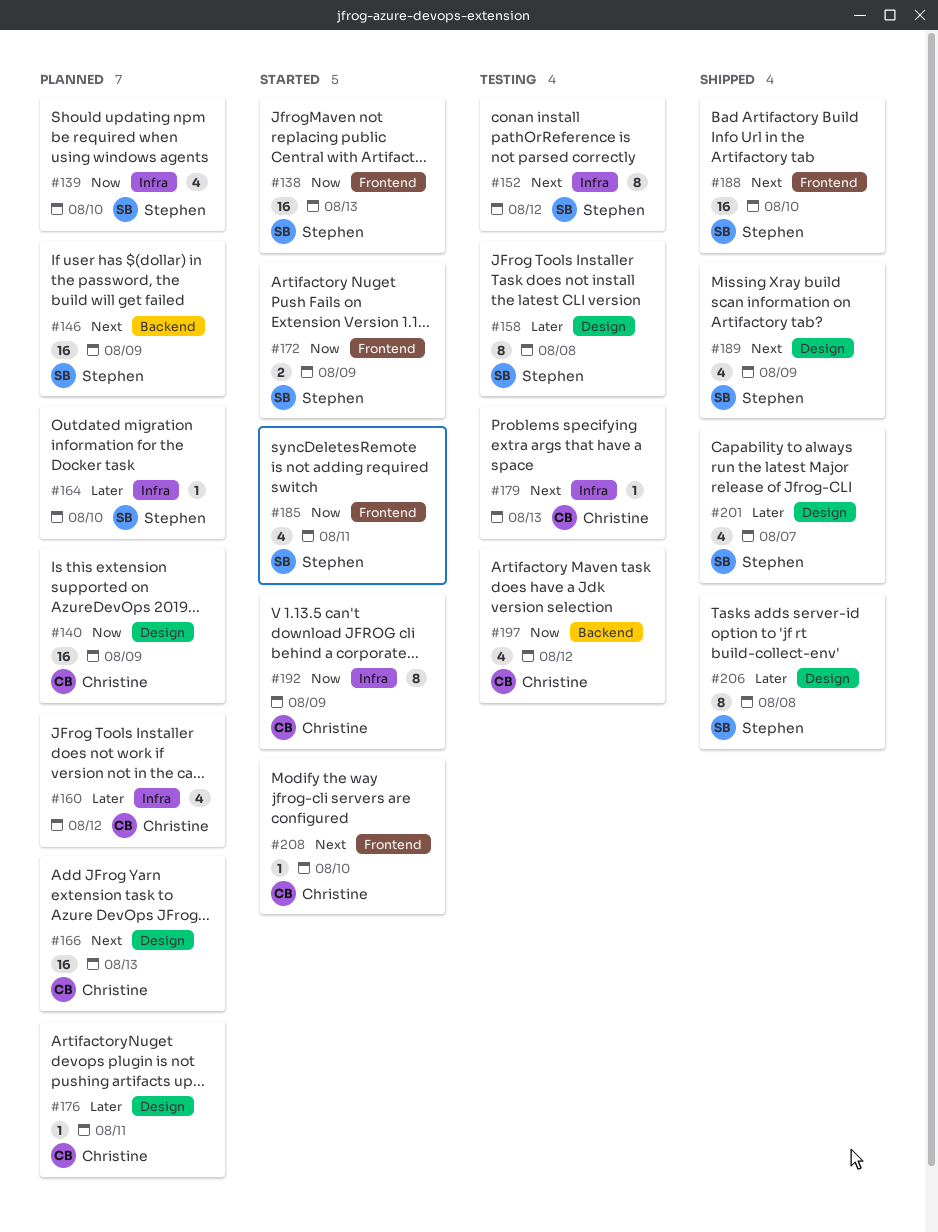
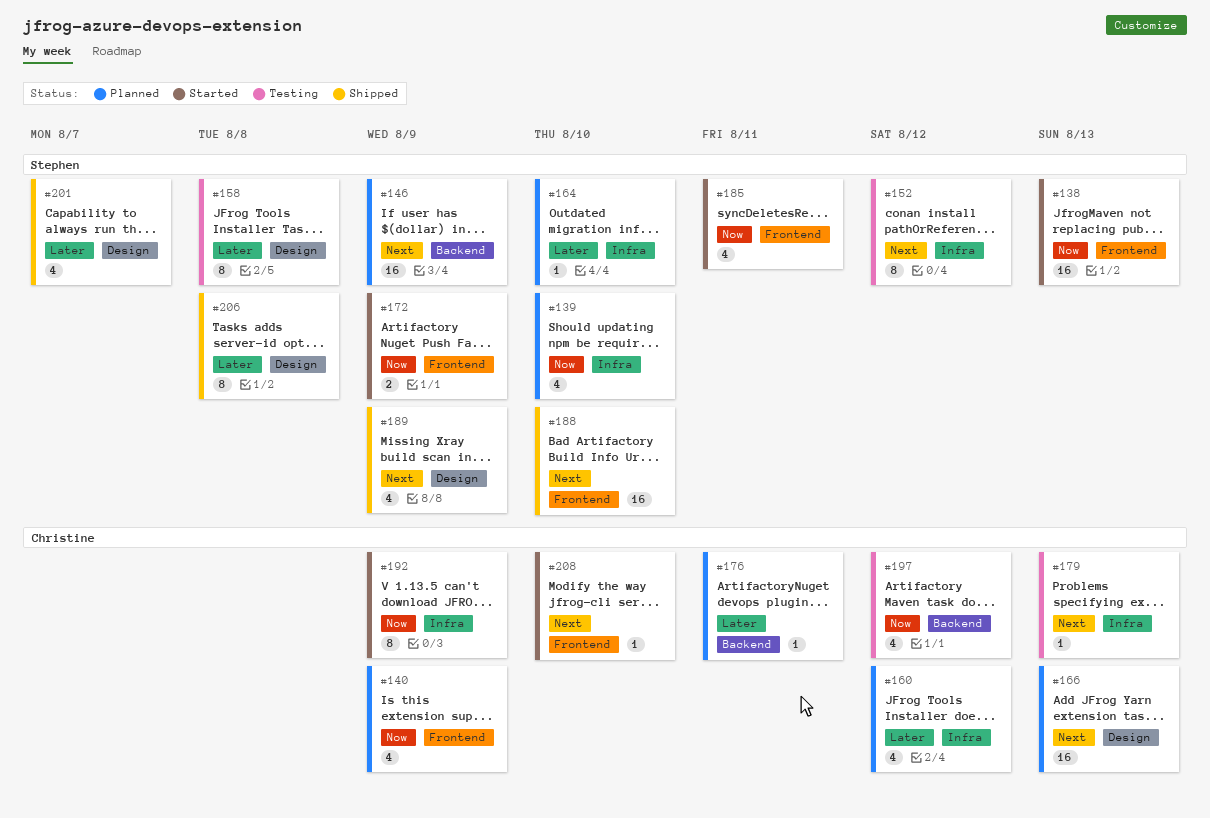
#140, label: Design -> Frontend
#140, estimate: 16 -> 4
#176, label: Design -> Backend

